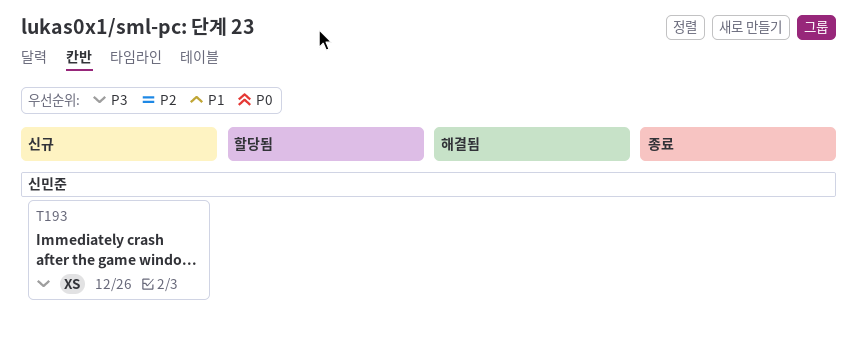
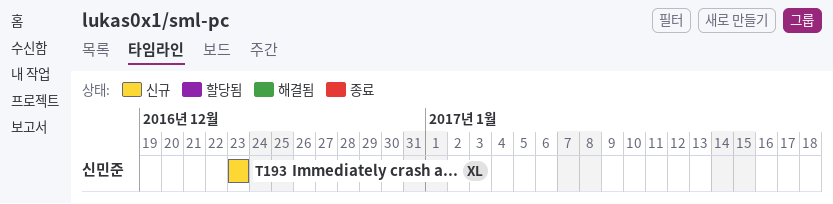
T193, estimate: XS -> XL
T193, due: Dec 26 -> Dec 23

